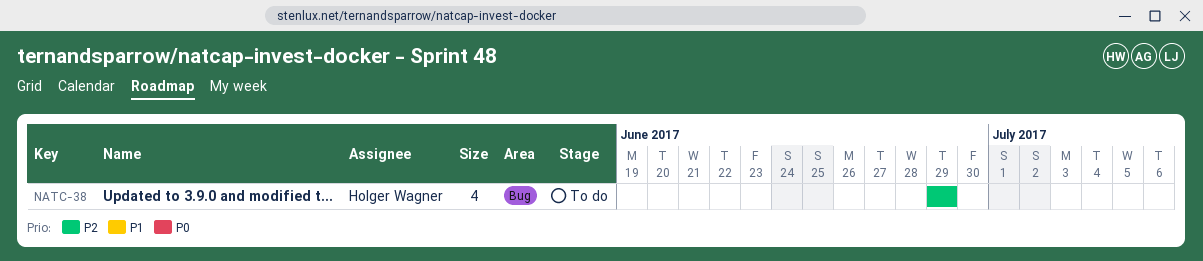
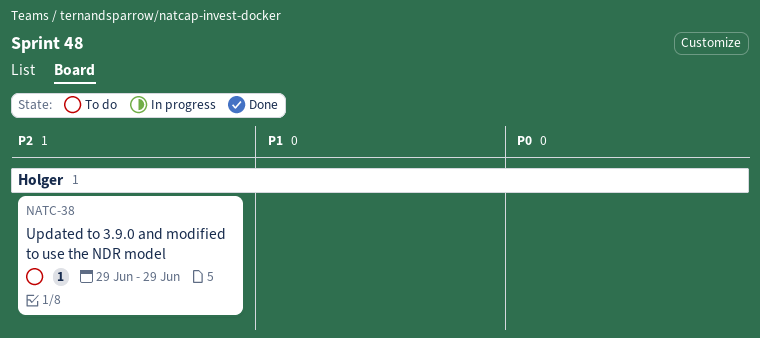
NATC-38, estimate: 4 -> 1

